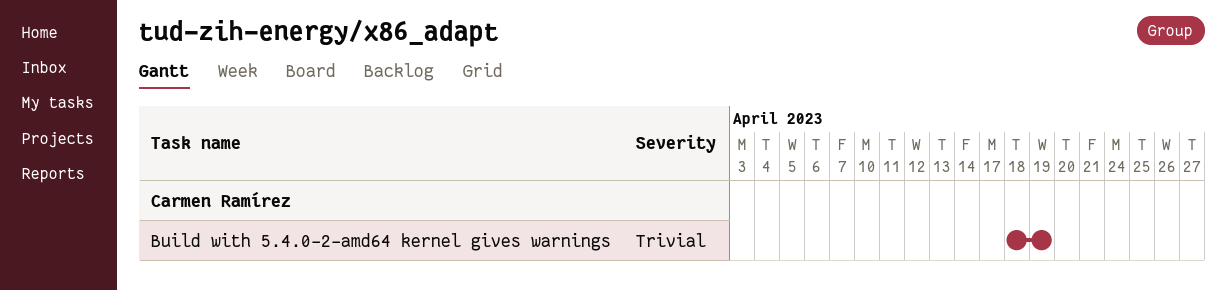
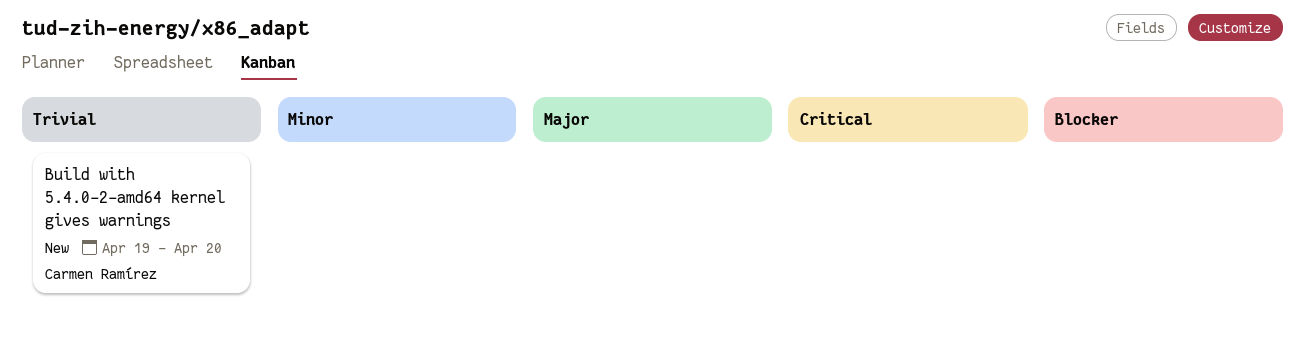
Build with 5.4.0-2-amd64 kernel gives warnings, start: Apr 18 -> Apr 19
Build with 5.4.0-2-amd64 kernel gives warnings, due: Apr 19 -> Apr 20

